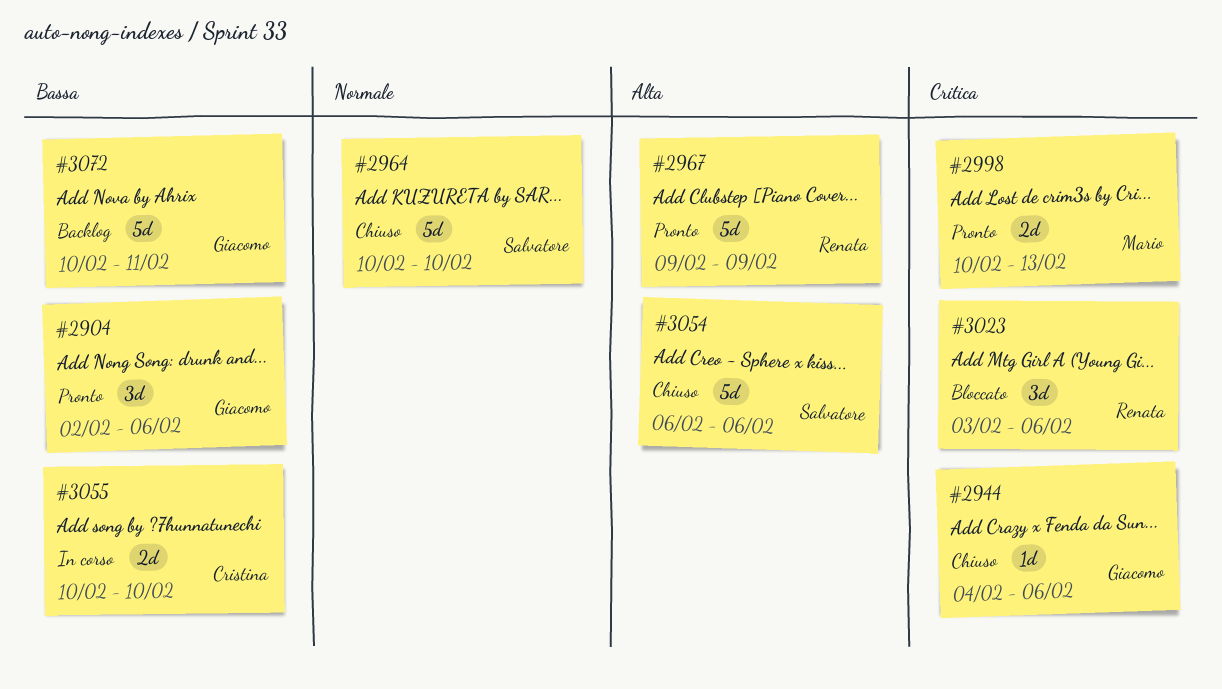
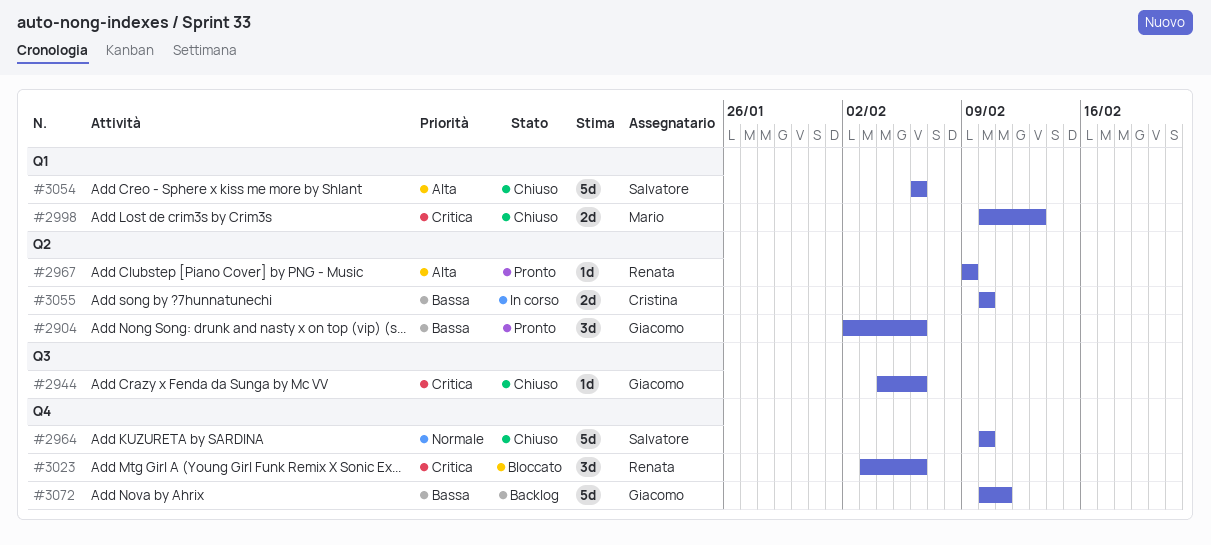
#2967, estimate: 5d -> 1d
#2998, status: Pronto -> Chiuso

